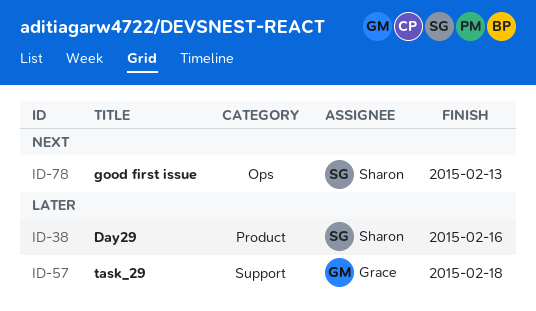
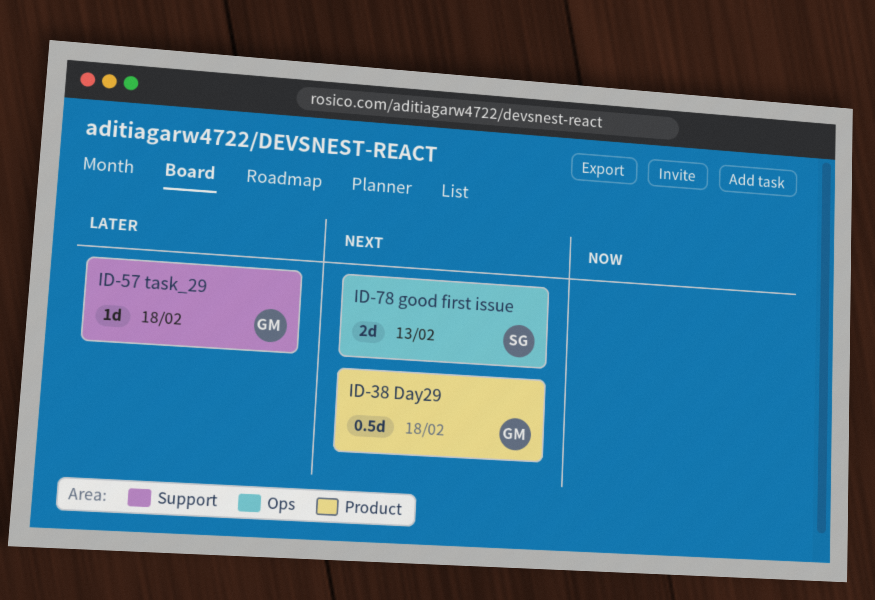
ID-38, owner: Sharon -> Grace
ID-38, priority: Later -> Next
ID-38, due: Feb 16 -> Feb 18

